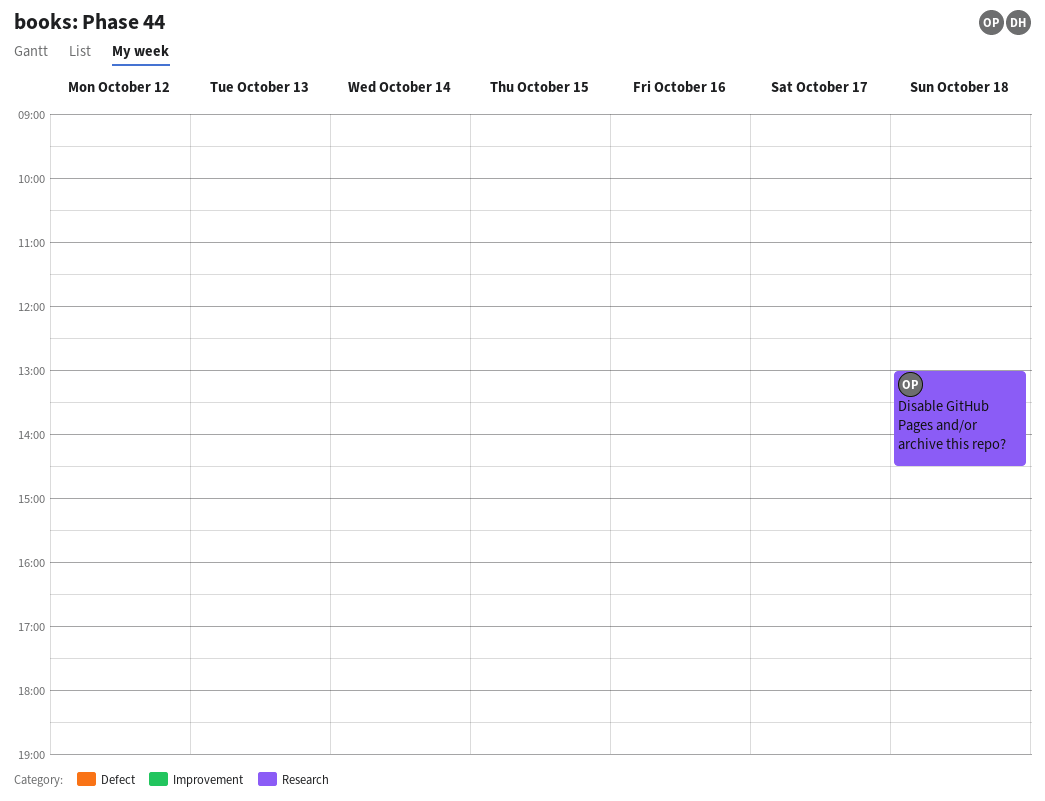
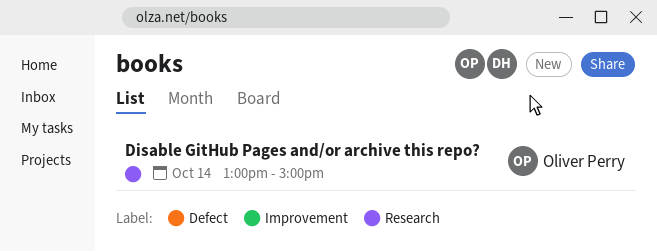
Disable GitHub Pages and/or archive this repo?, day: Oct 18 -> Oct 14
Disable GitHub Pages and/or archive this repo?, ends: 14:30 -> 15:00

